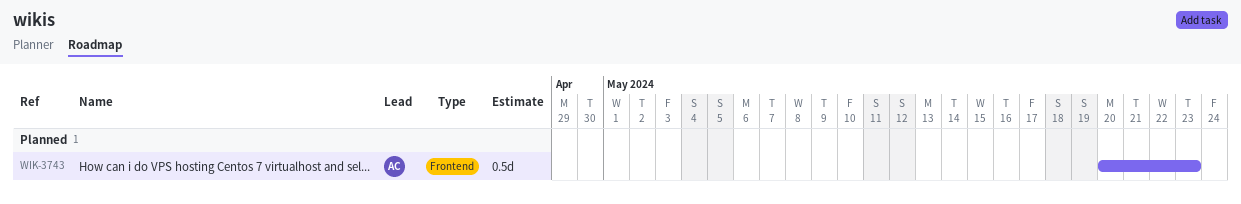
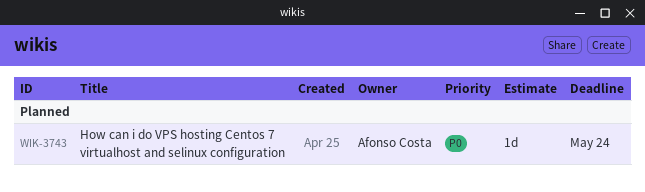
WIK-3743, estimate: 0.5d -> 1d
WIK-3743, due: May 23 -> May 24

